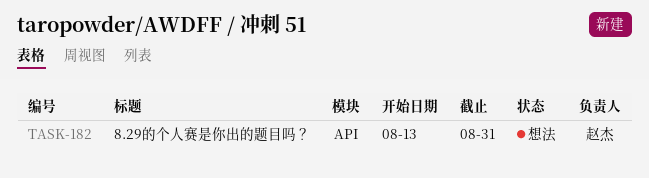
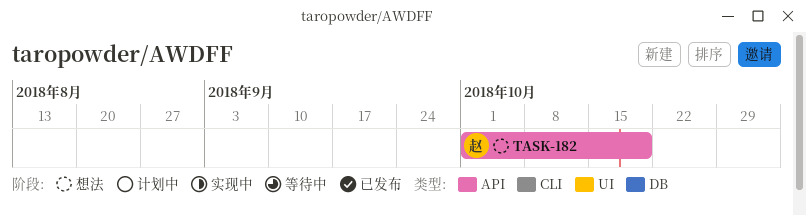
TASK-182, start: Aug 13 -> Oct 1
TASK-182, due: Aug 31 -> Oct 19

